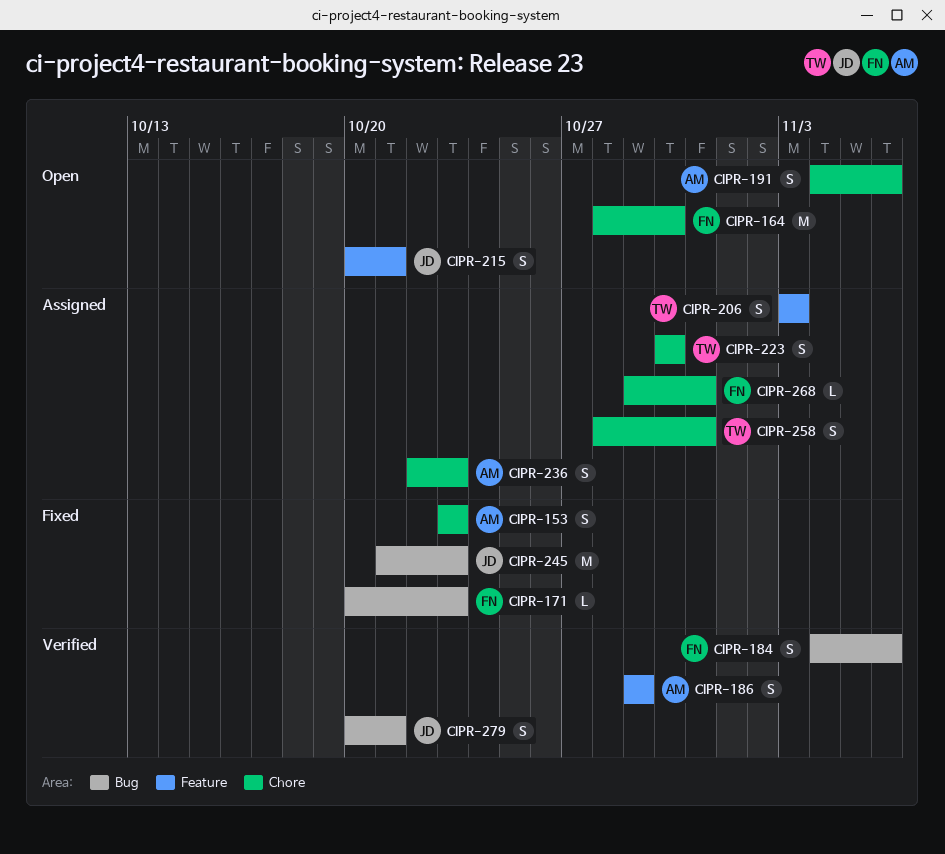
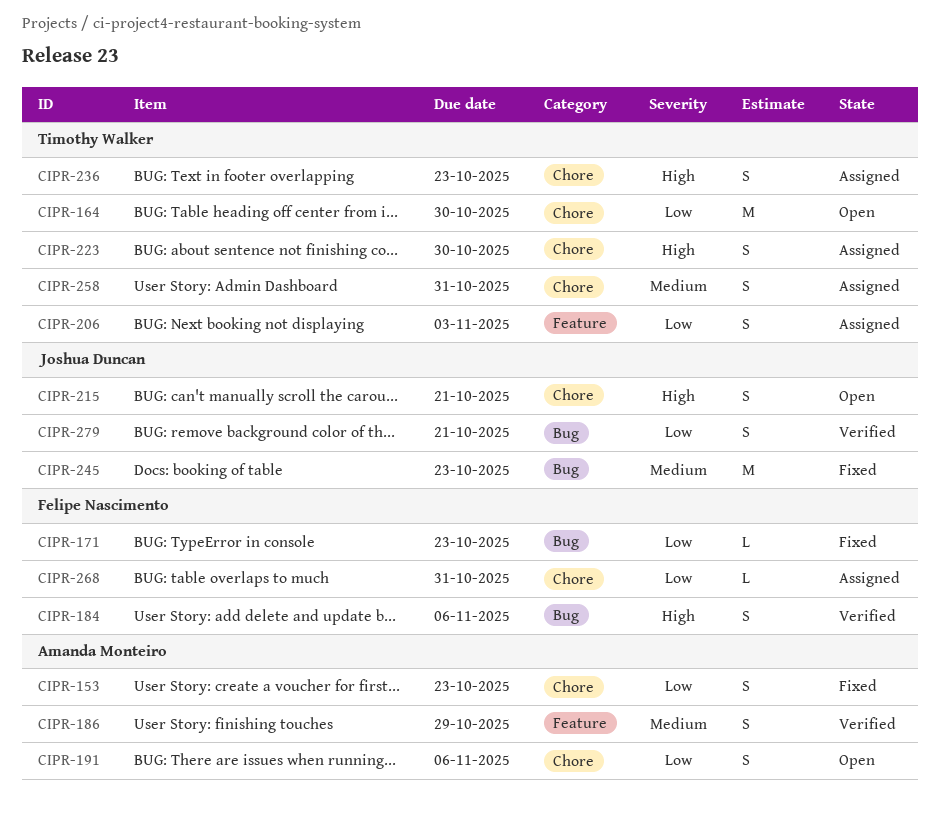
CIPR-164, owner: Felipe Nascimento -> Timothy Walker
CIPR-215, label: Feature -> Chore
CIPR-236, owner: Amanda Monteiro -> Timothy Walker

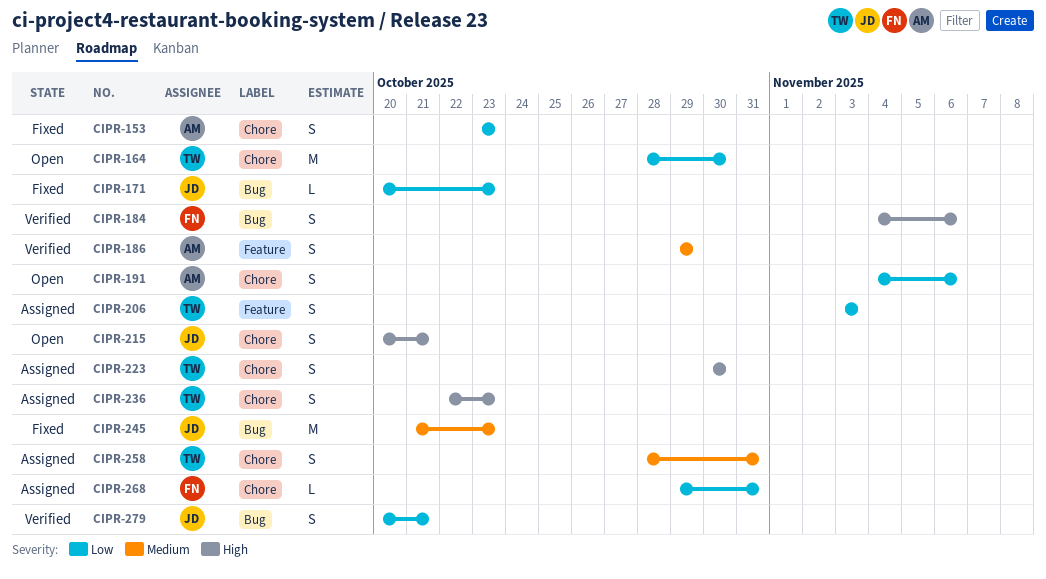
CIPR-171, owner: Felipe Nascimento -> Joshua Duncan

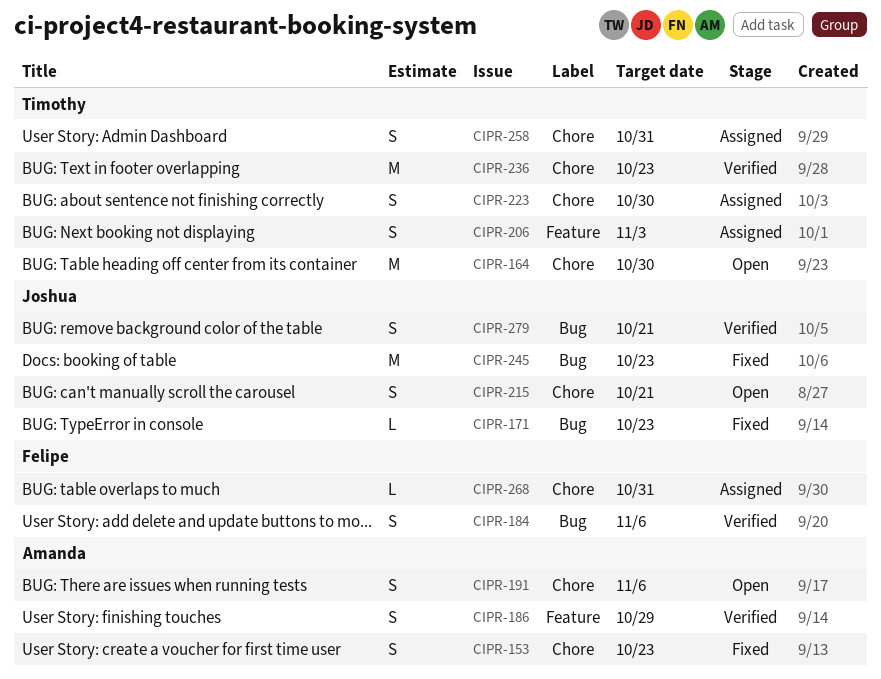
CIPR-236, status: Assigned -> Verified
CIPR-236, estimate: S -> M

